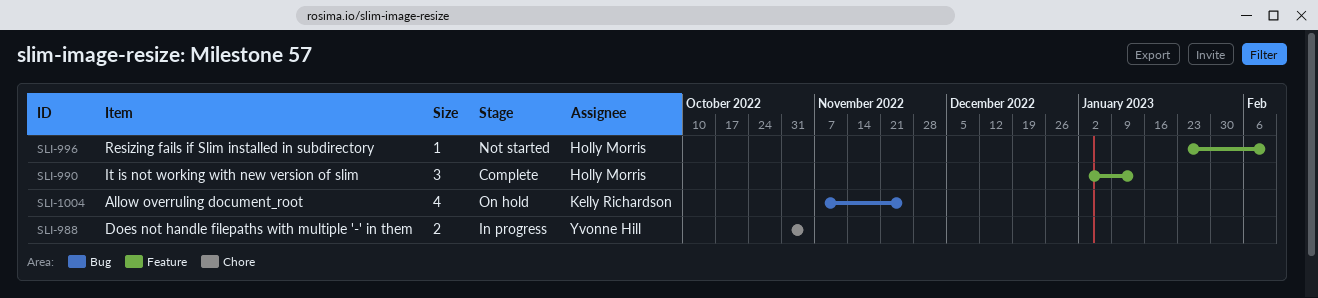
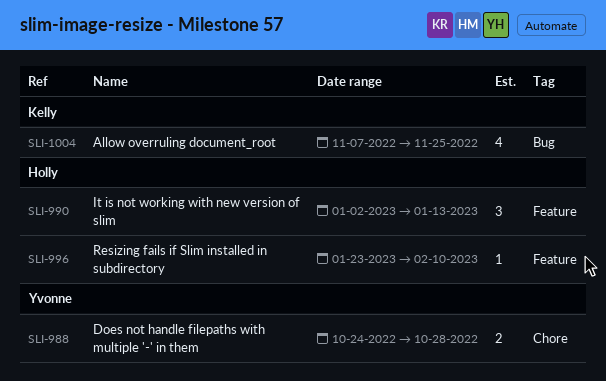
SLI-988, start: Oct 31 -> Oct 24
SLI-988, due: Nov 4 -> Oct 28

